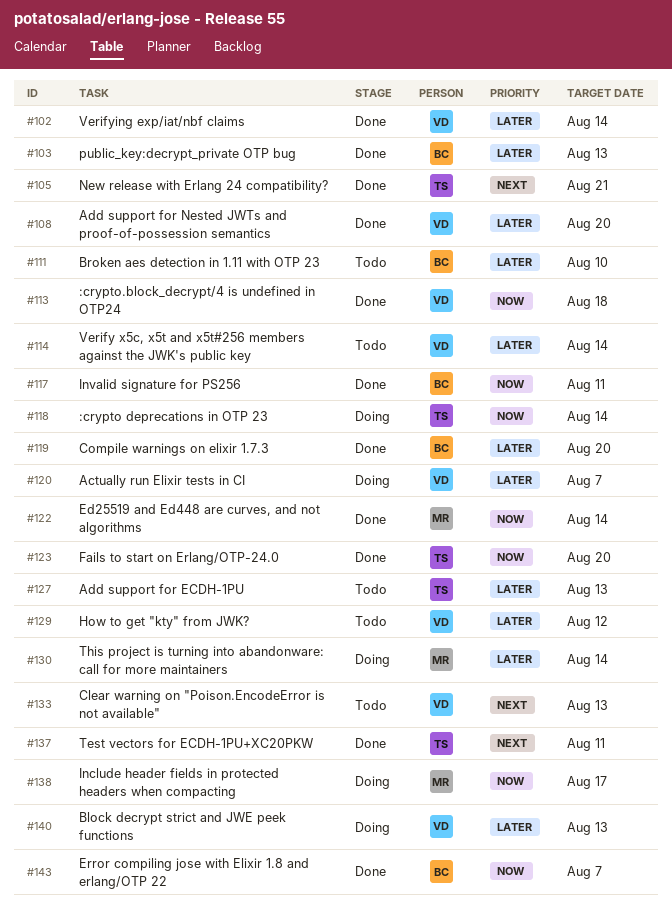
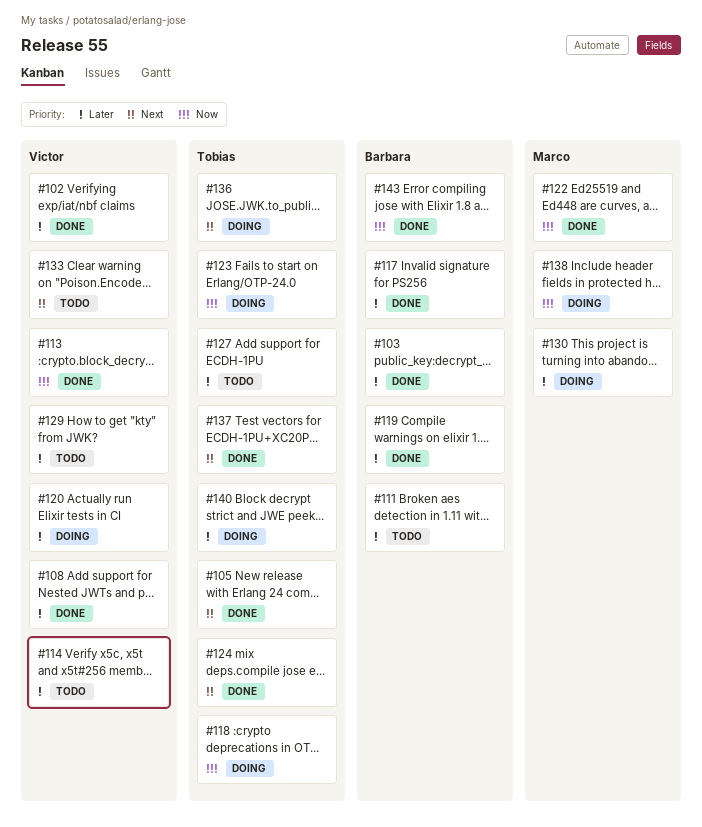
#117, priority: Now -> Later
#123, status: Done -> Doing
#124: none -> present
#136: none -> present
#140, owner: Victor -> Tobias

